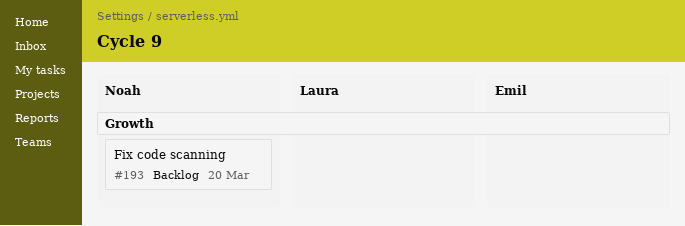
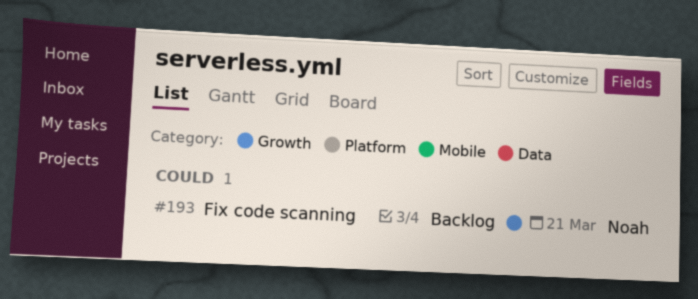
#193, due: Mar 20 -> Mar 21

